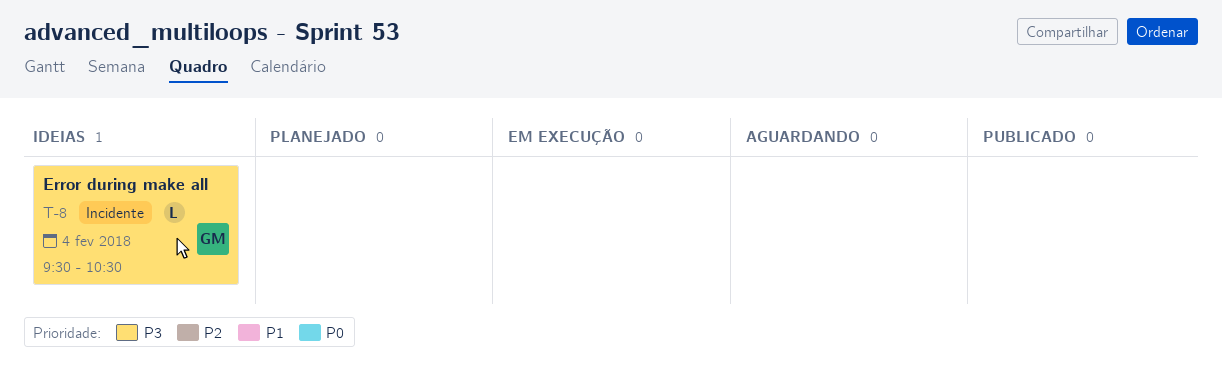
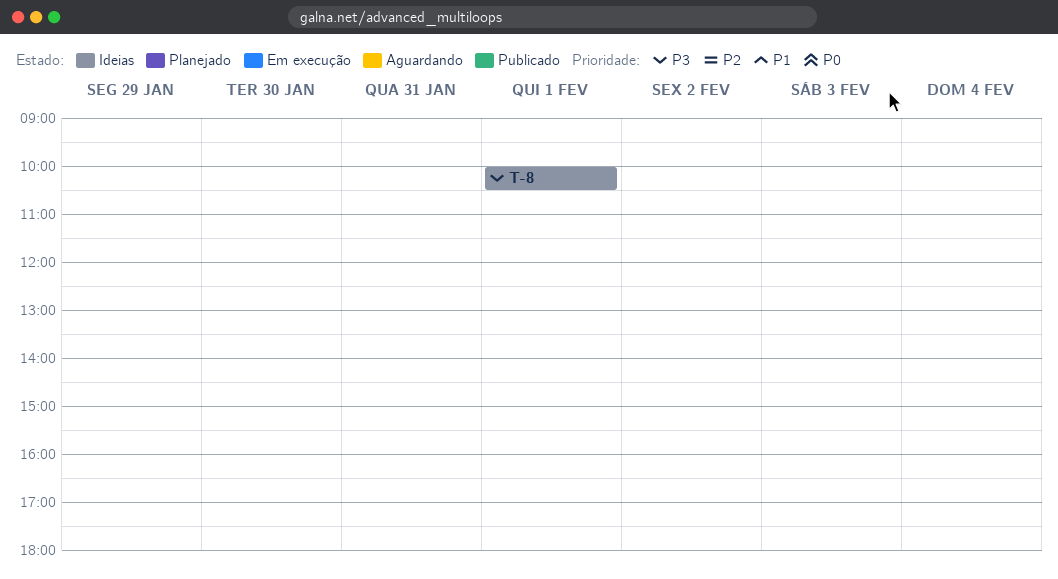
T-8, day: Feb 4 -> Feb 1
T-8, begins: 09:30 -> 10:00

